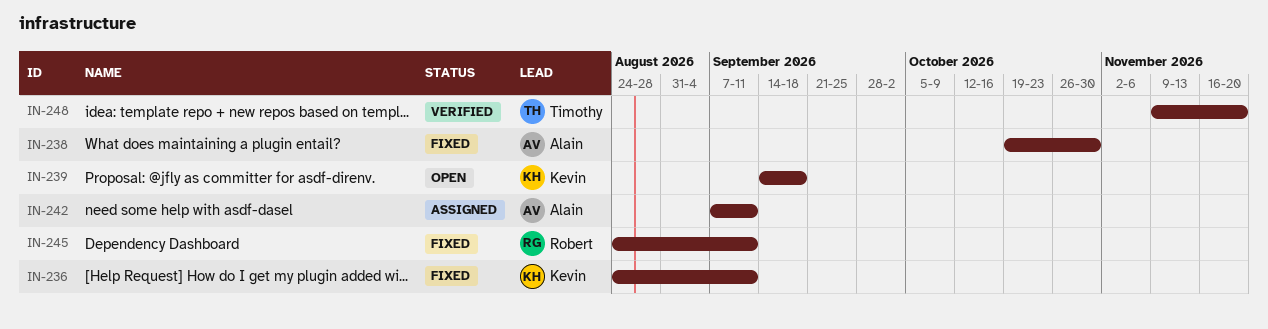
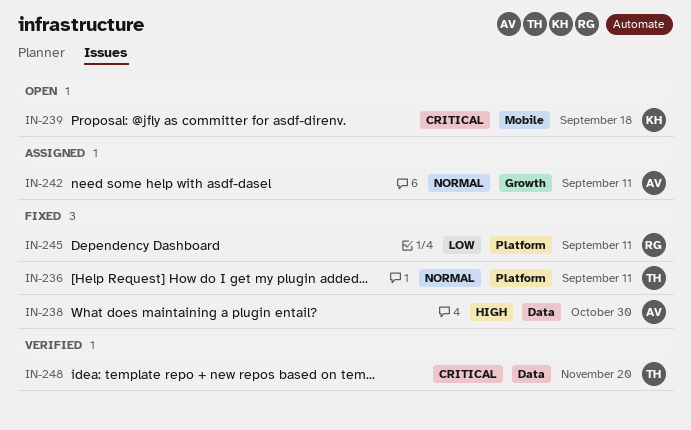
IN-236, owner: Kevin -> Timothy

